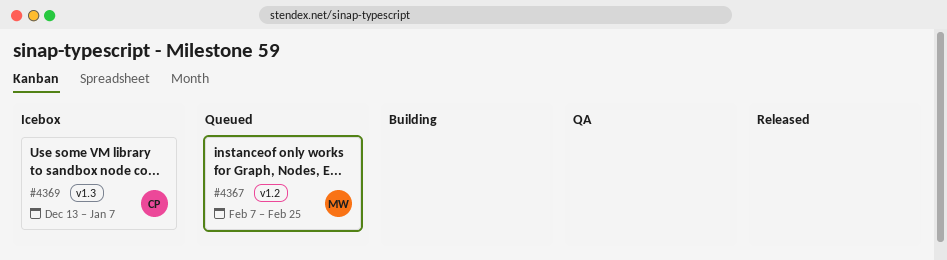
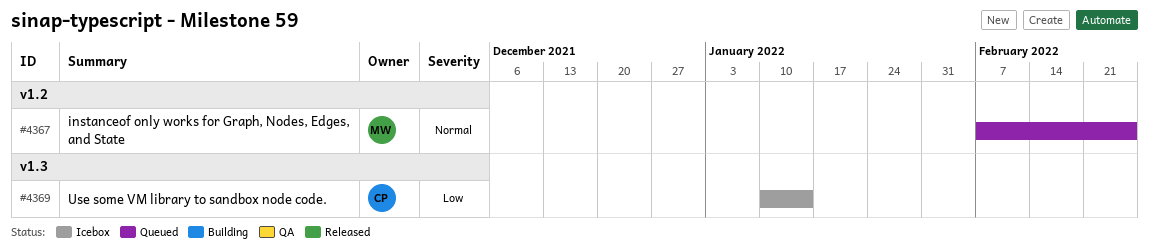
#4369, start: Dec 13 -> Jan 10
#4369, due: Jan 7 -> Jan 14

